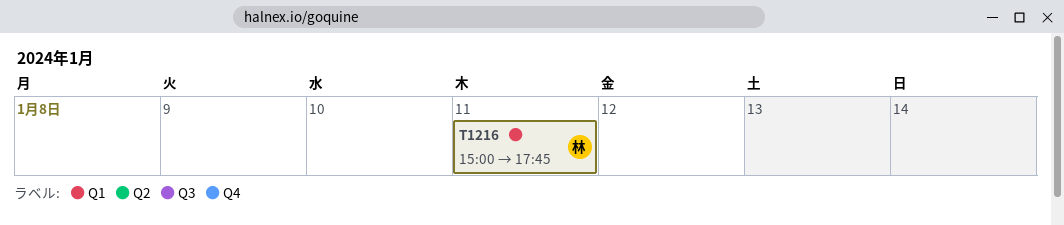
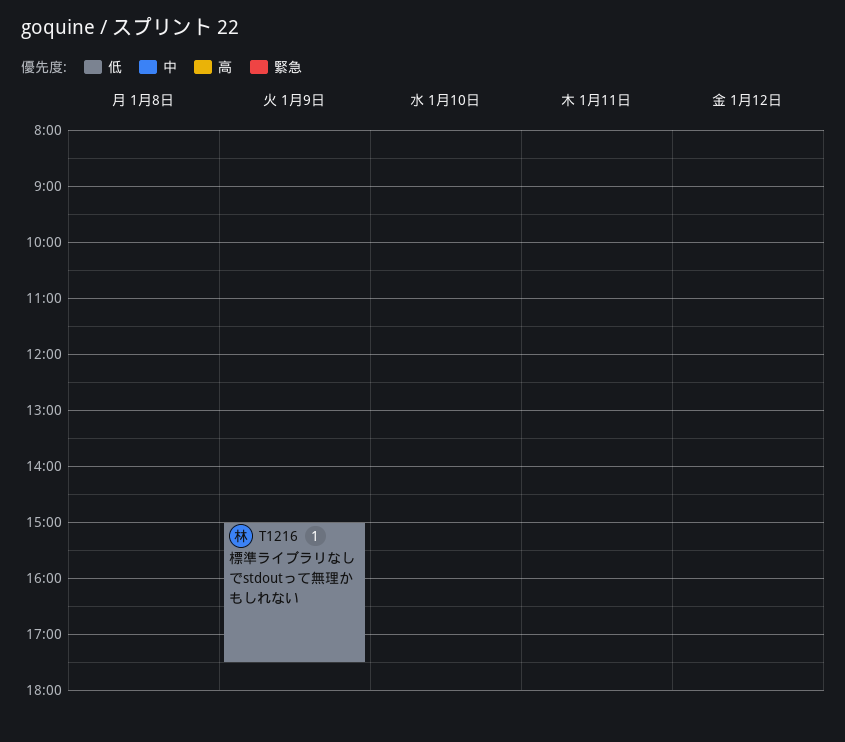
T1216, day: Jan 11 -> Jan 9
T1216, ends: 17:45 -> 17:30

